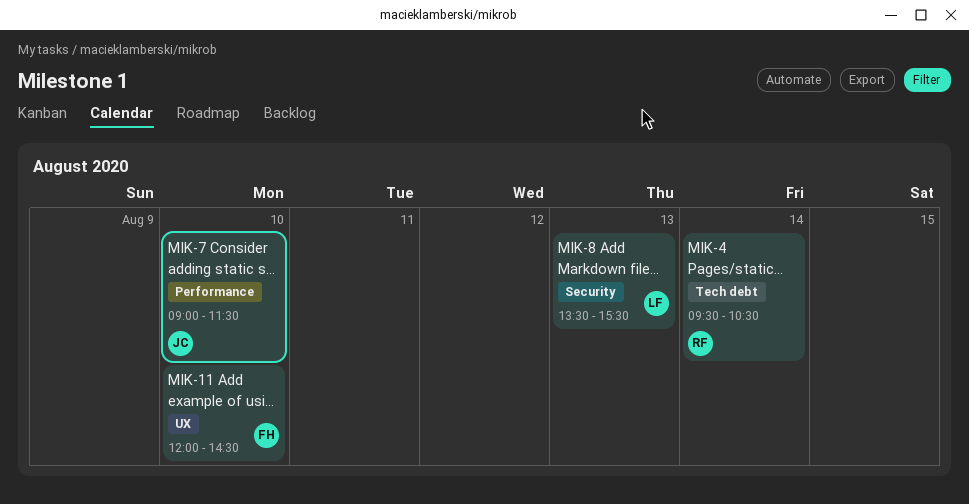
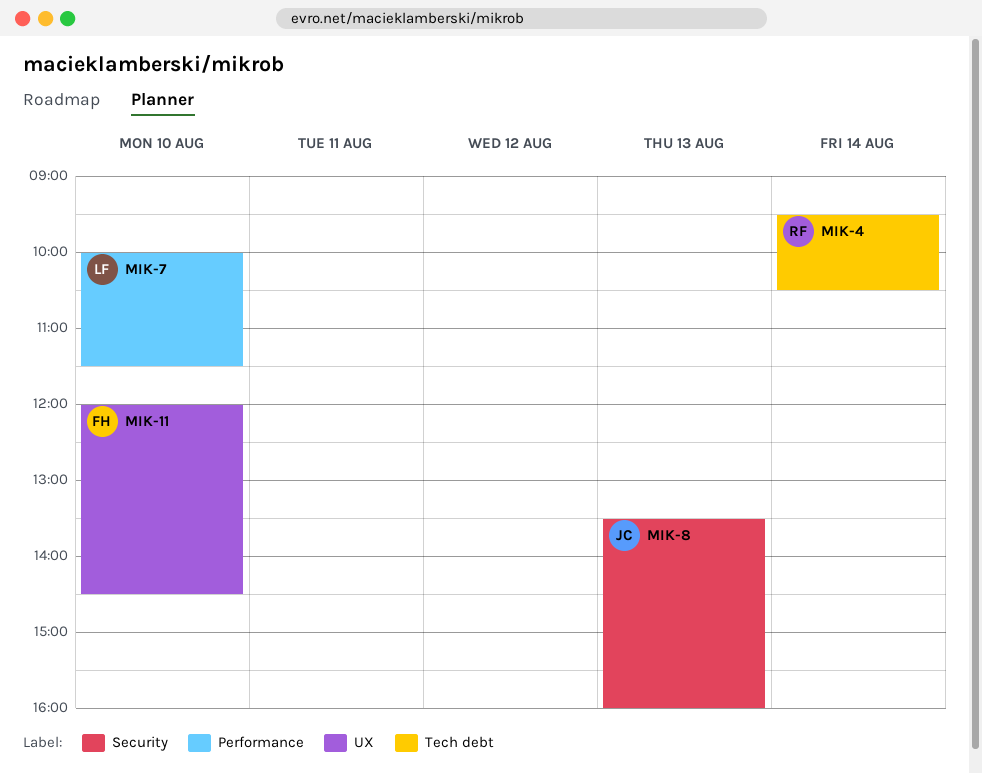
MIK-7, owner: JC -> LF
MIK-7, begins: 09:00 -> 10:00
MIK-8, owner: LF -> JC
MIK-8, ends: 15:30 -> 16:00

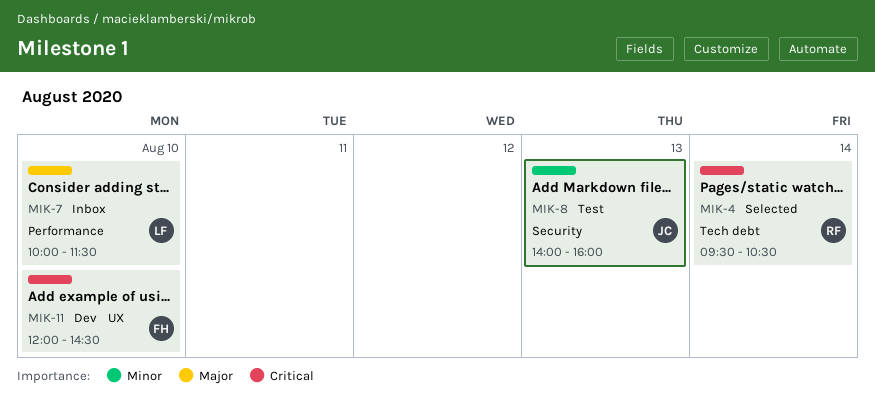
MIK-8, begins: 13:30 -> 14:00

